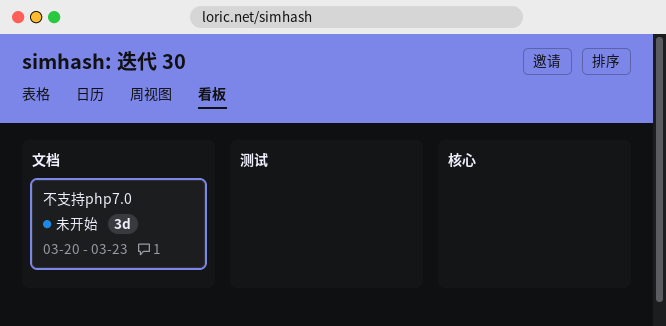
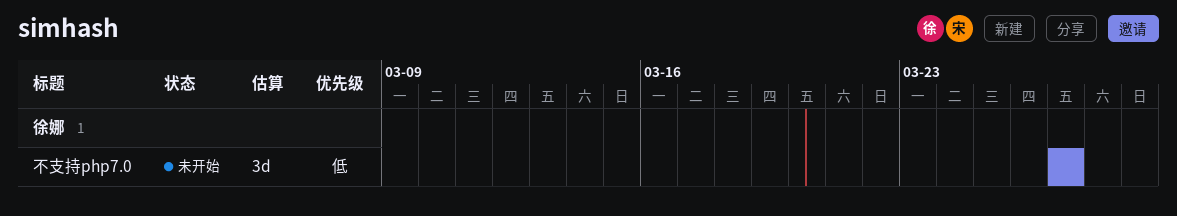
不支持php7.0, start: Mar 20 -> Mar 27
不支持php7.0, due: Mar 23 -> Mar 27

